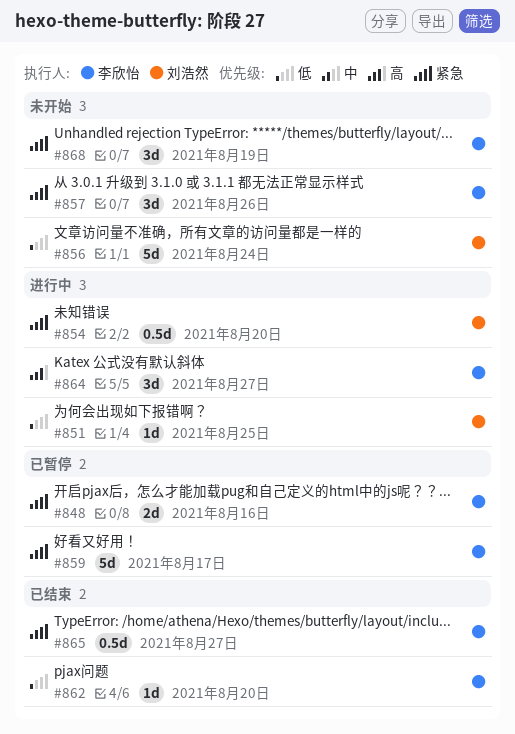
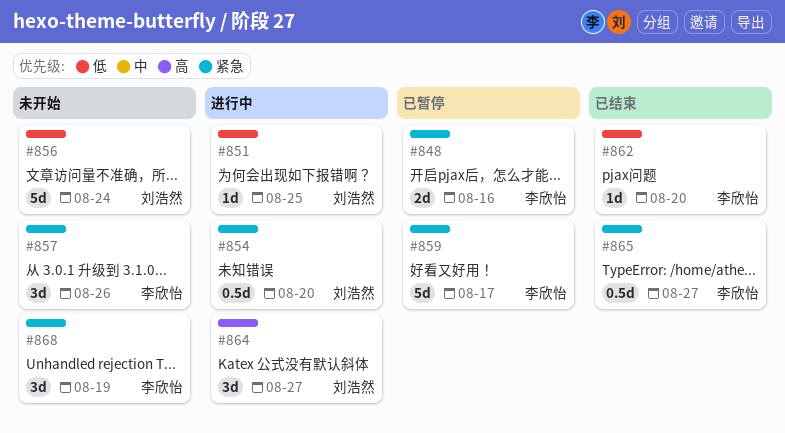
#864, owner: 李欣怡 -> 刘浩然

